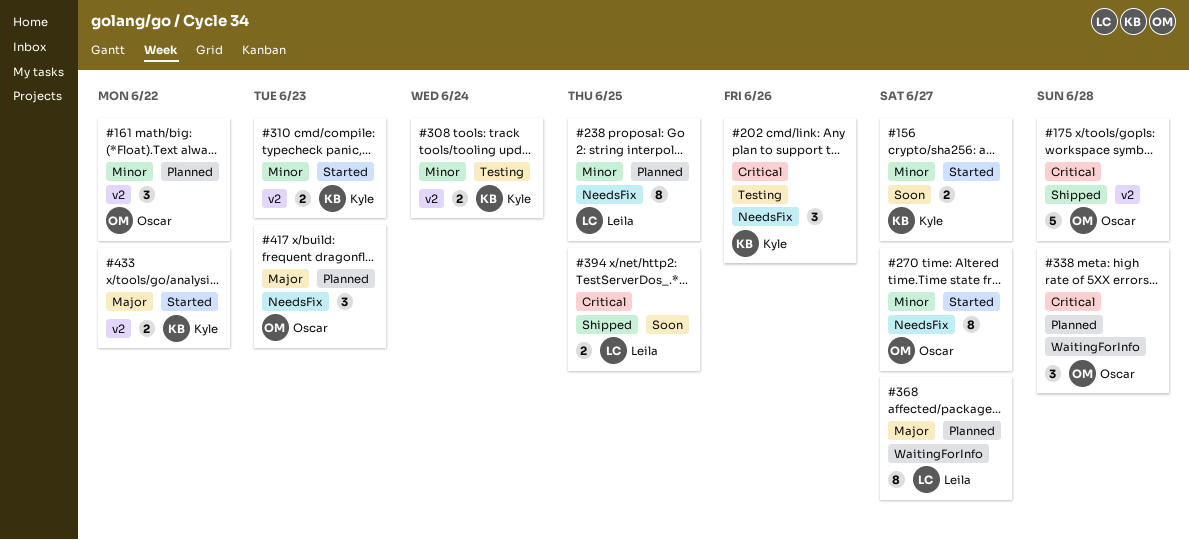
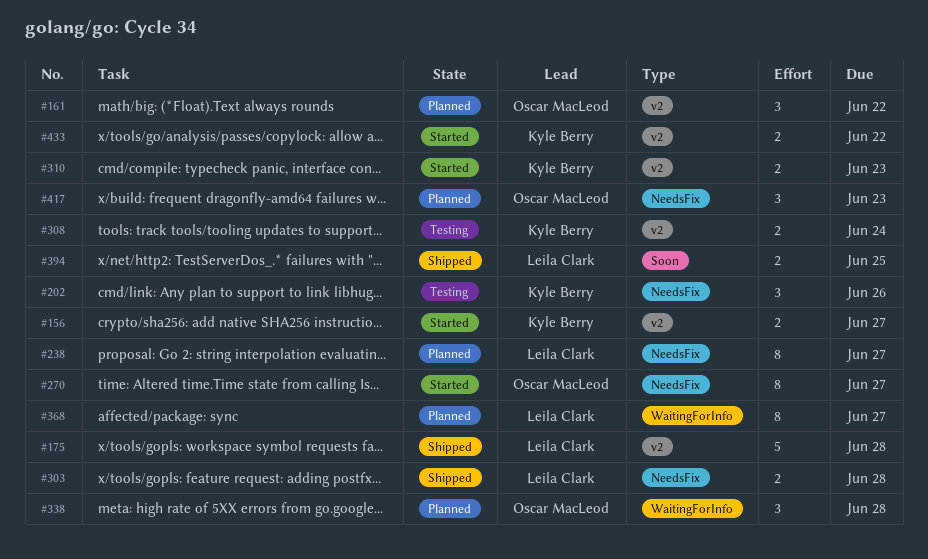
#156, label: Soon -> v2
#175, owner: Oscar MacLeod -> Leila Clark
#238, due: Jun 25 -> Jun 27
#303: none -> present

